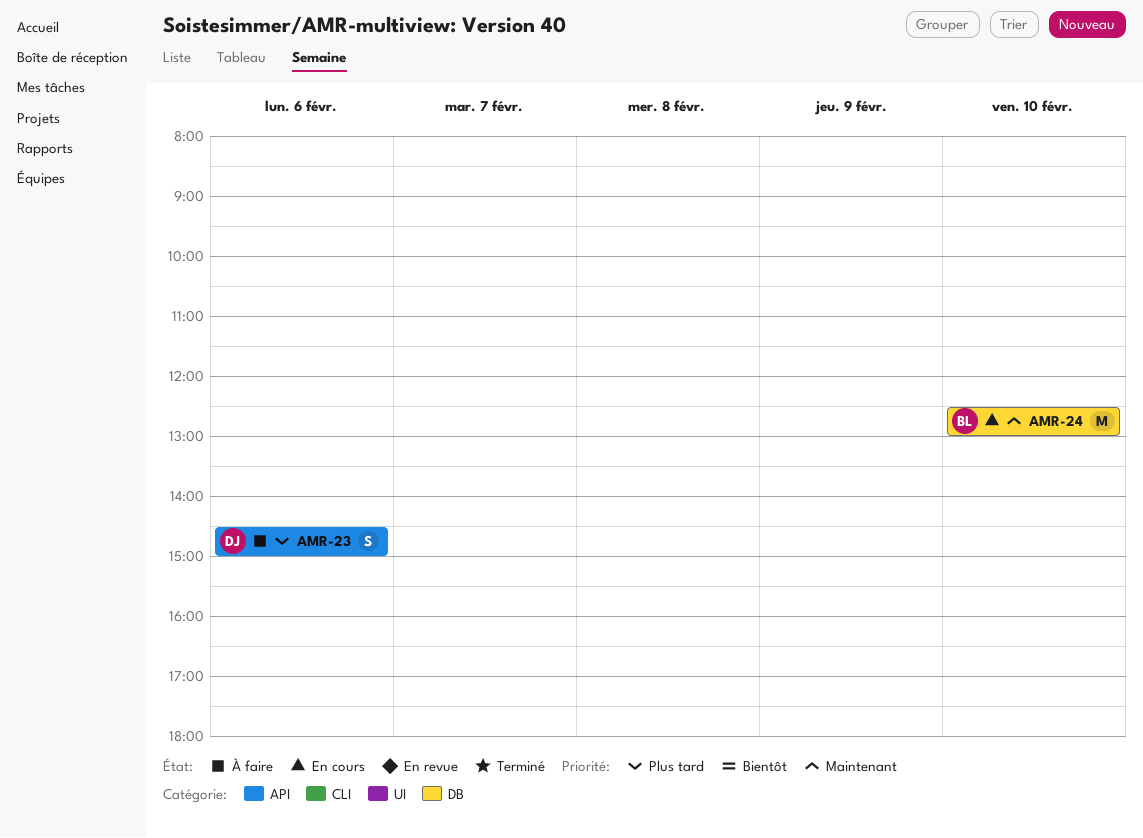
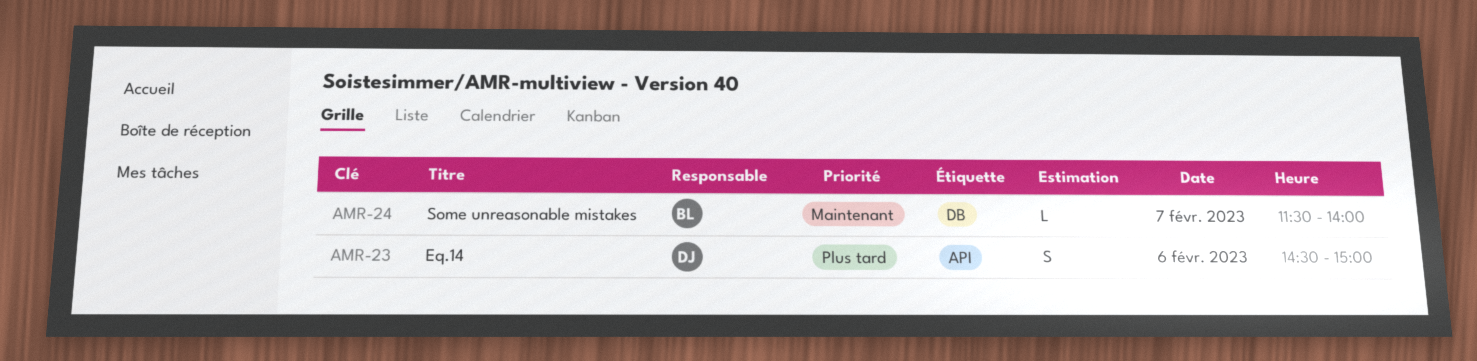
AMR-24, estimate: M -> L
AMR-24, day: Feb 10 -> Feb 7
AMR-24, begins: 12:30 -> 11:30
AMR-24, ends: 13:00 -> 14:00

